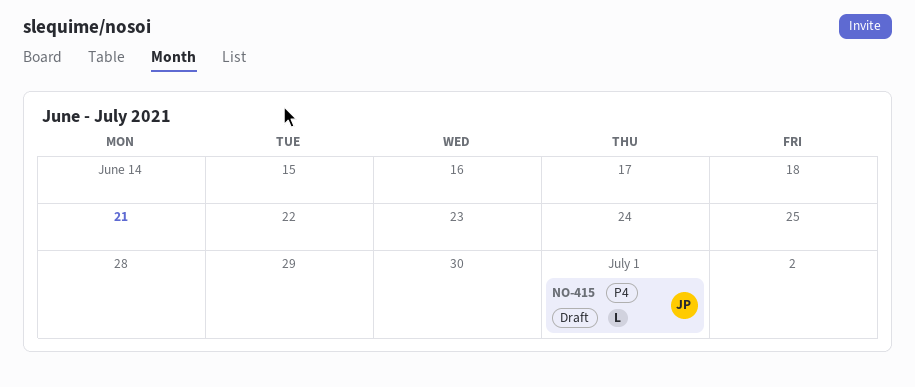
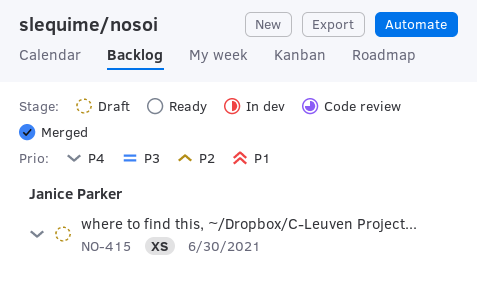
NO-415, estimate: L -> XS
NO-415, due: Jul 1 -> Jun 30

